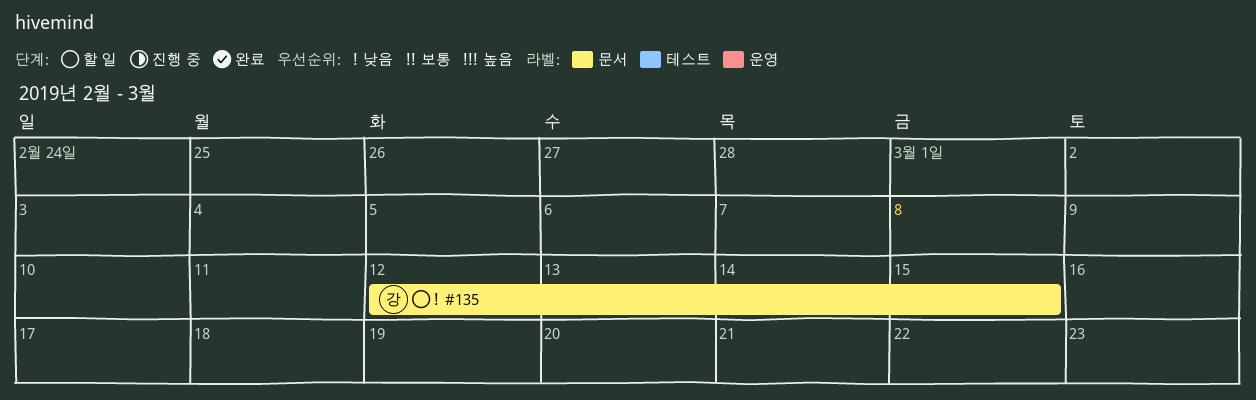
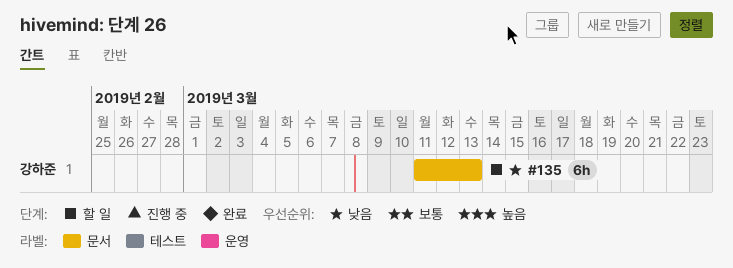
#135, start: Mar 12 -> Mar 11
#135, due: Mar 15 -> Mar 13

